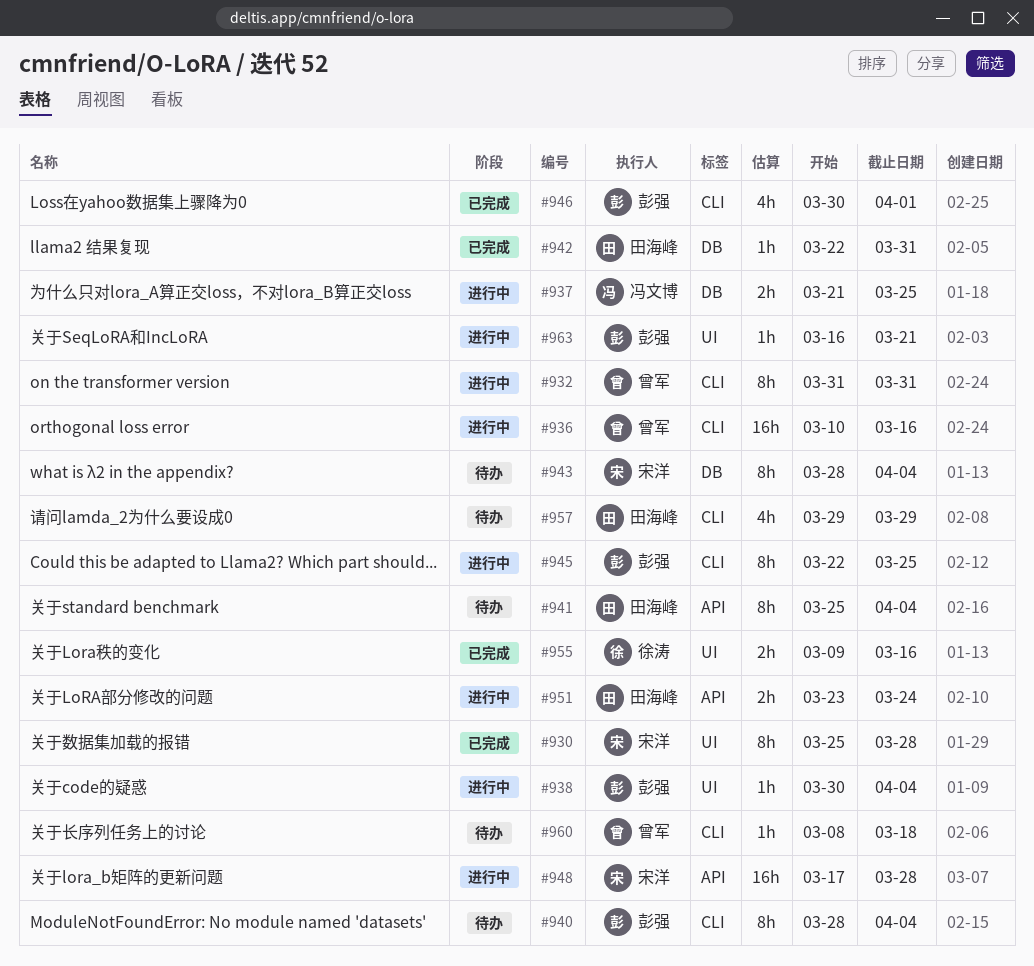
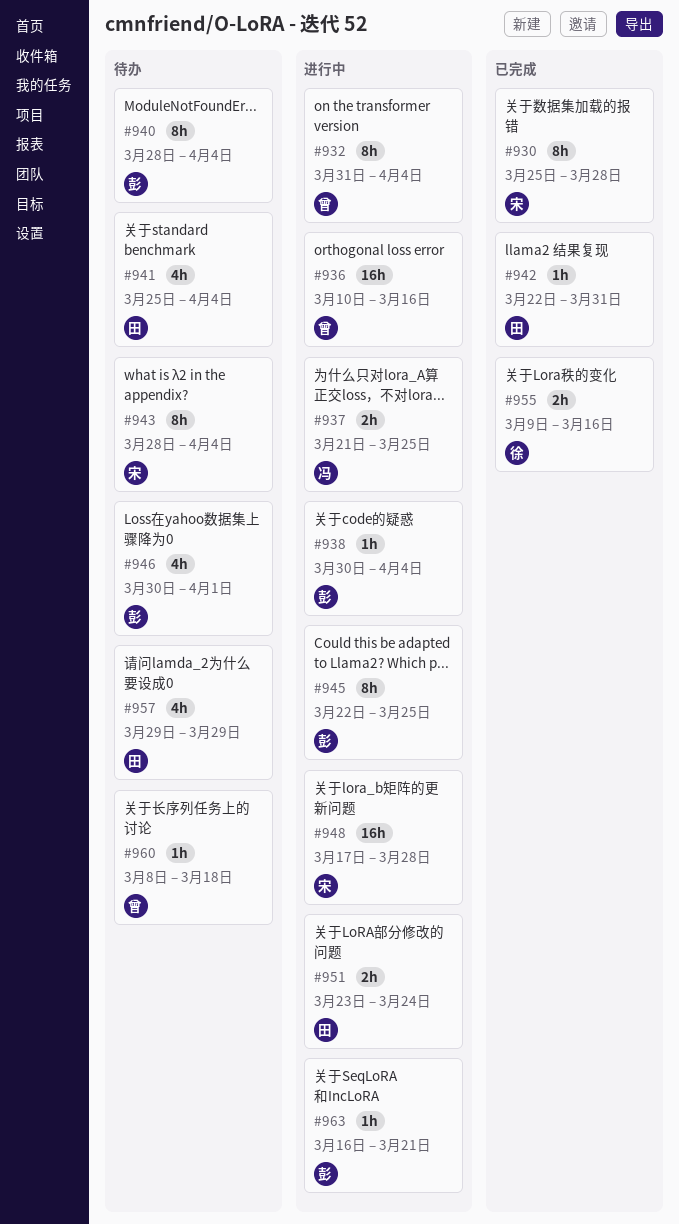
#932, due: Mar 31 -> Apr 4
#941, estimate: 8h -> 4h
#946, status: 已完成 -> 待办

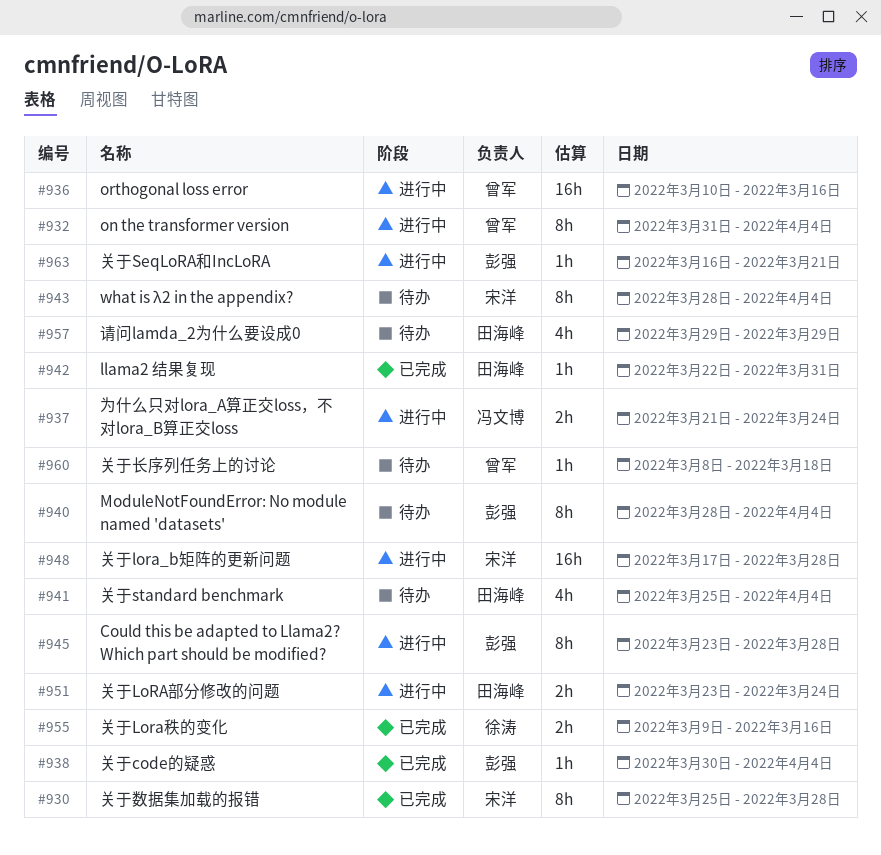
#937, due: Mar 25 -> Mar 24
#938, status: 进行中 -> 已完成
#945, start: Mar 22 -> Mar 23
#945, due: Mar 25 -> Mar 28
#946: present -> none

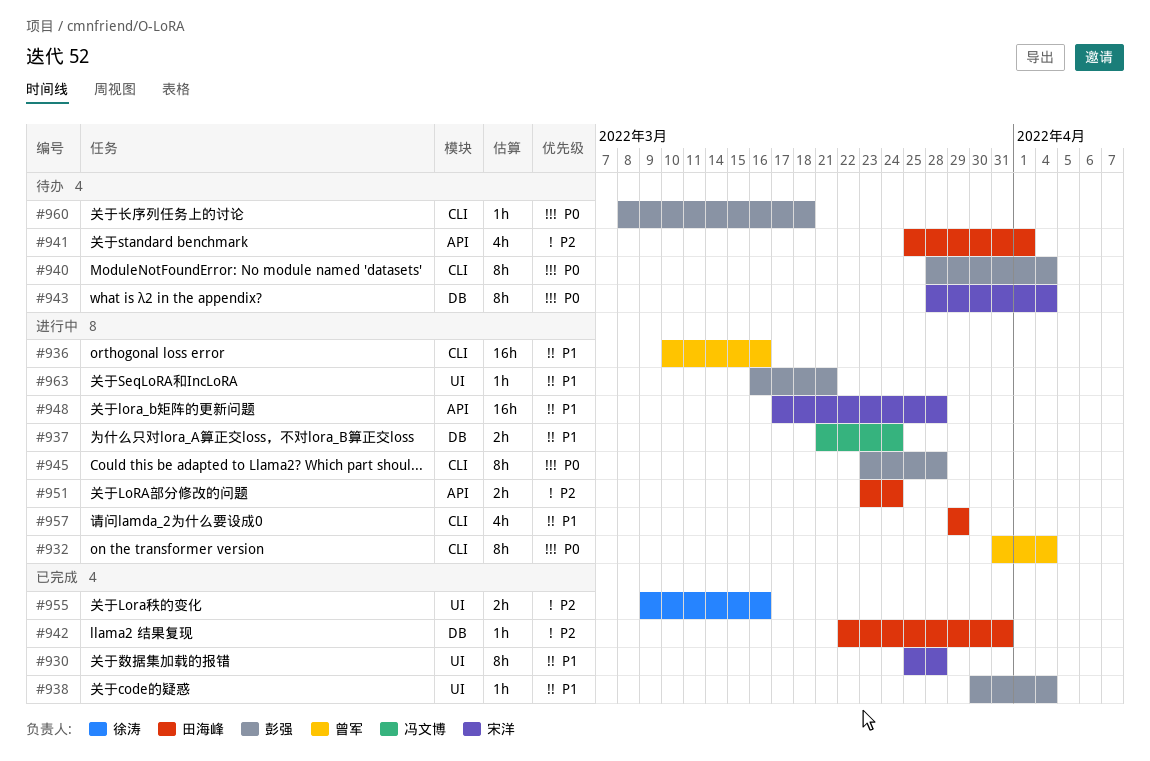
#941, due: Apr 4 -> Apr 1
#957, status: 待办 -> 进行中
#960, owner: 曾军 -> 彭强

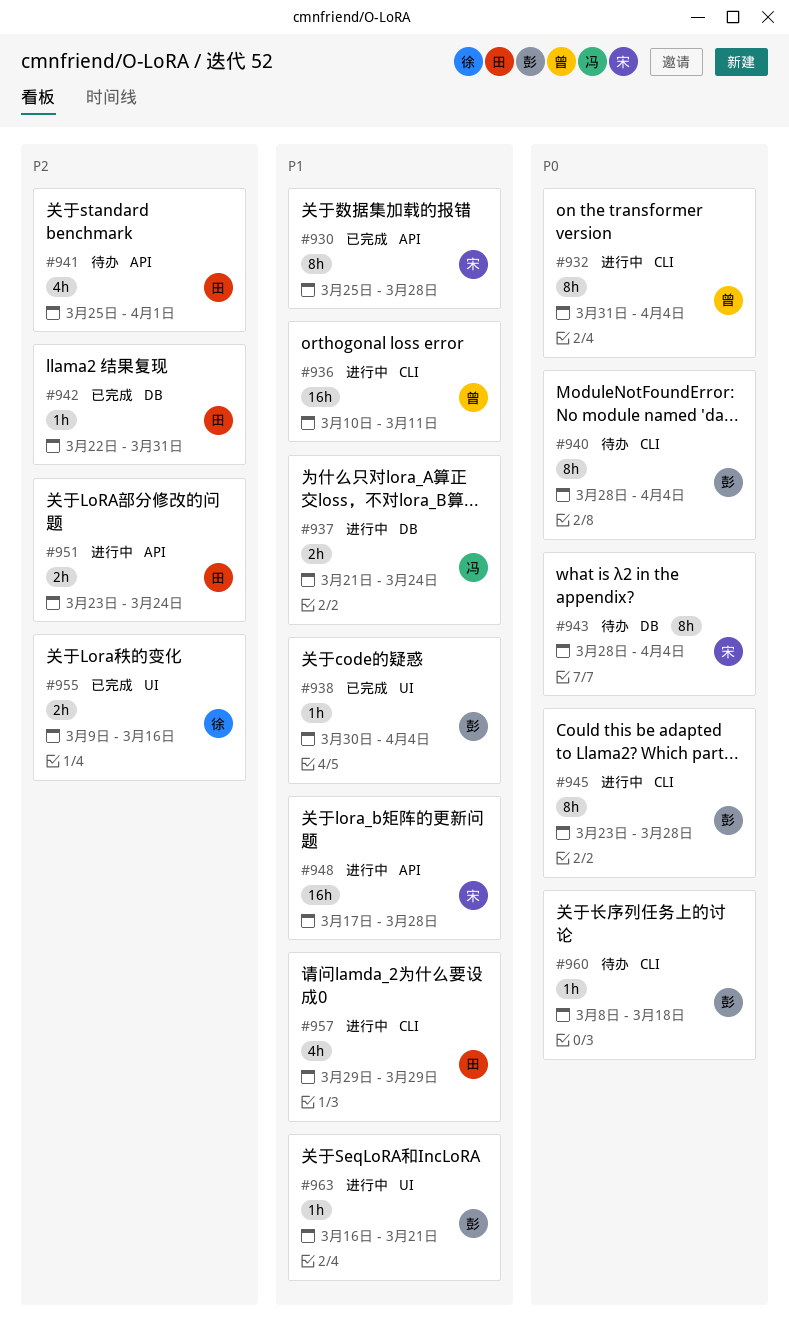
#930, label: UI -> API
#936, due: Mar 16 -> Mar 11

